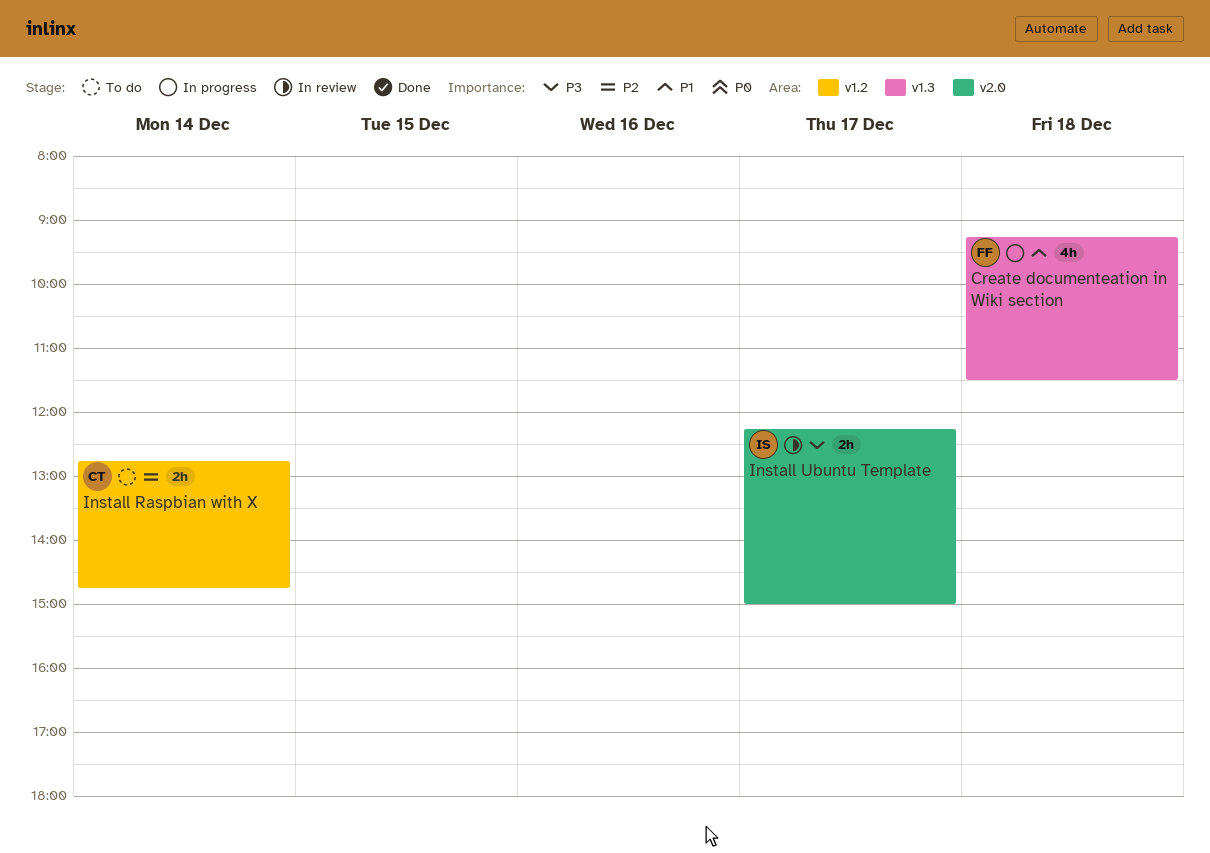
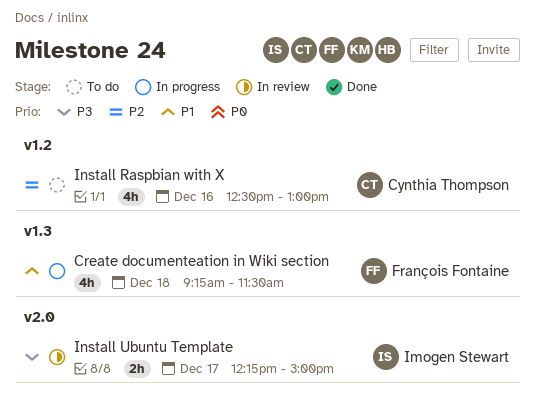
Install Raspbian with X, estimate: 2h -> 4h
Install Raspbian with X, day: Dec 14 -> Dec 16
Install Raspbian with X, begins: 12:45 -> 12:30
Install Raspbian with X, ends: 14:45 -> 13:00

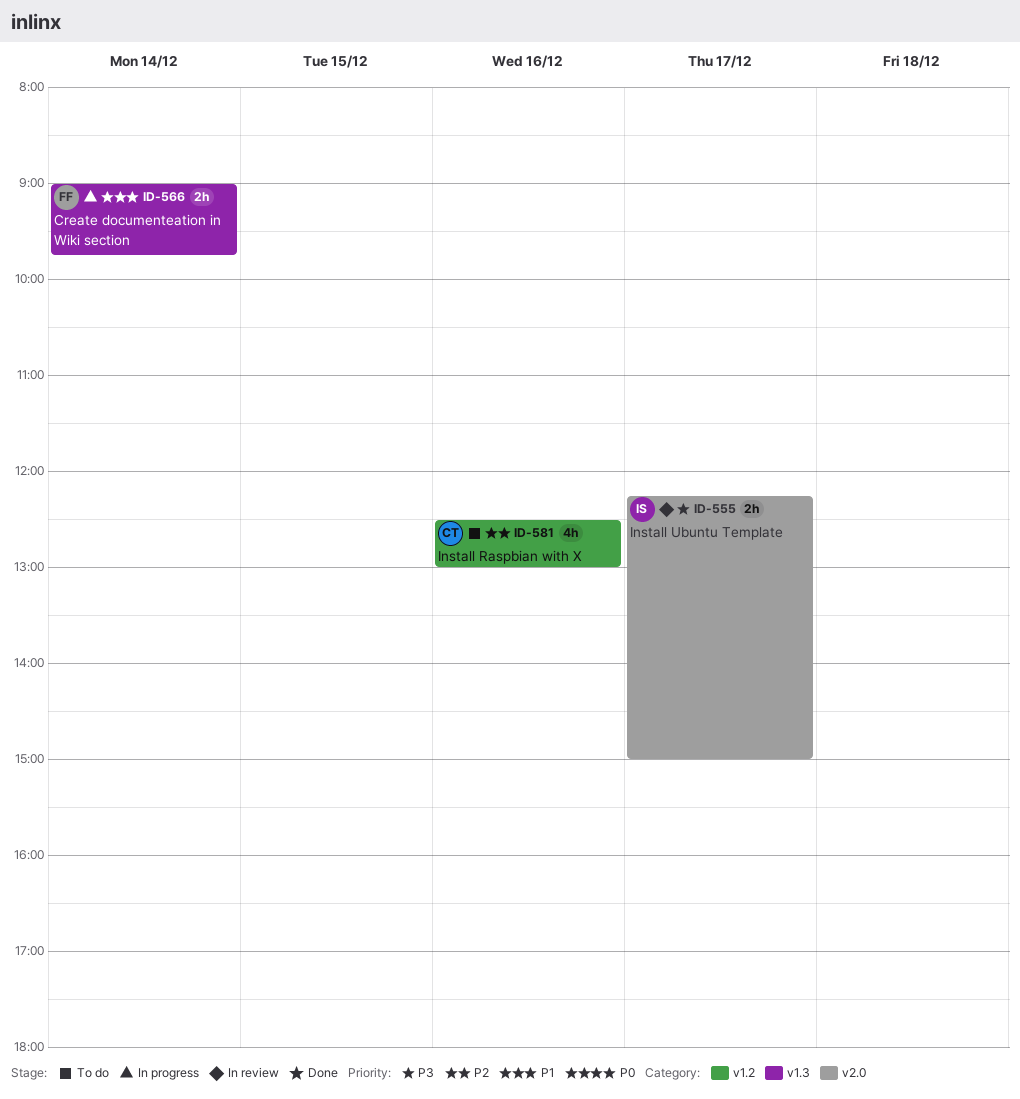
Create documenteation in Wiki section, estimate: 4h -> 2h
Create documenteation in Wiki section, day: Dec 18 -> Dec 14
Create documenteation in Wiki section, begins: 09:15 -> 09:00
Create documenteation in Wiki section, ends: 11:30 -> 09:45

